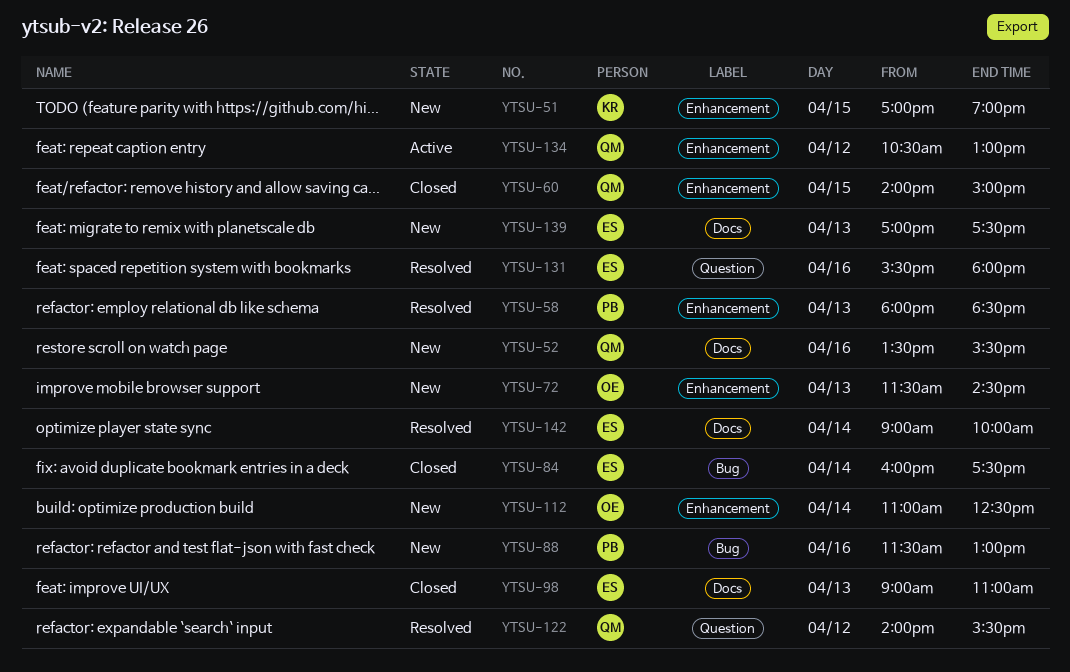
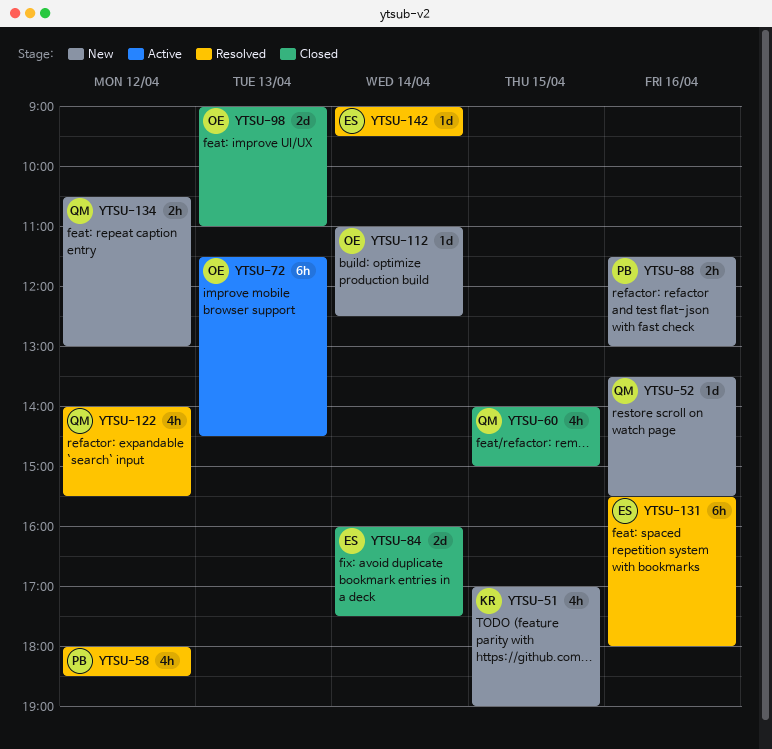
YTSU-58, day: Apr 13 -> Apr 12
YTSU-72, status: New -> Active
YTSU-98, owner: ES -> OE
YTSU-134, status: Active -> New
YTSU-139: present -> none
YTSU-142, ends: 10:00 -> 09:30

